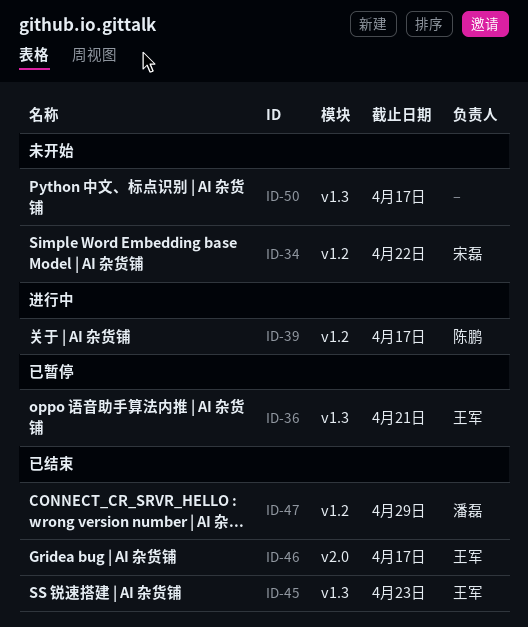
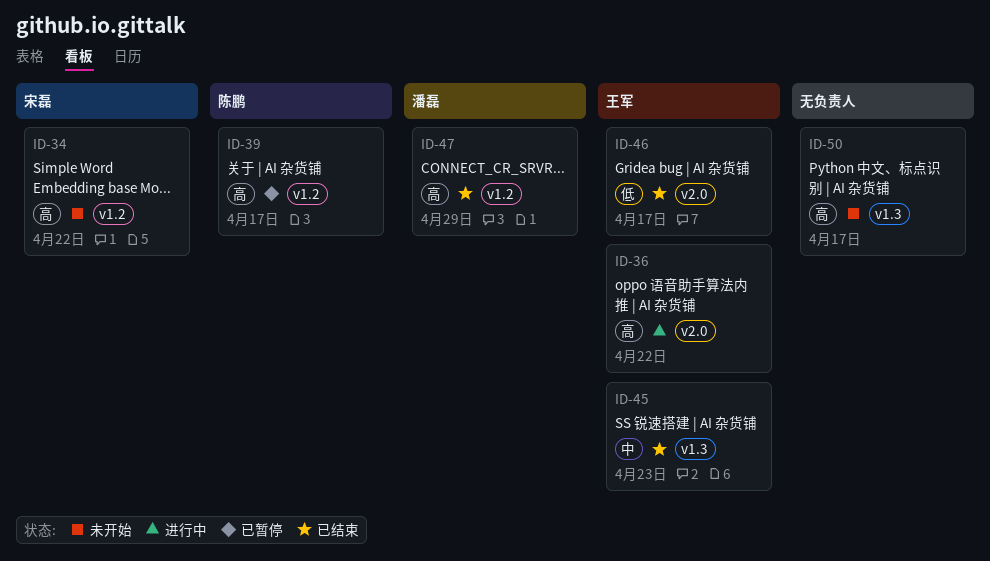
ID-36, status: 已暂停 -> 进行中
ID-36, label: v1.3 -> v2.0
ID-36, due: Apr 21 -> Apr 22
ID-39, status: 进行中 -> 已暂停

